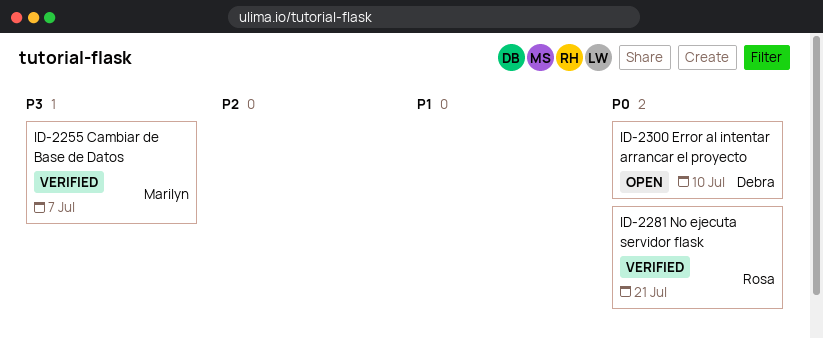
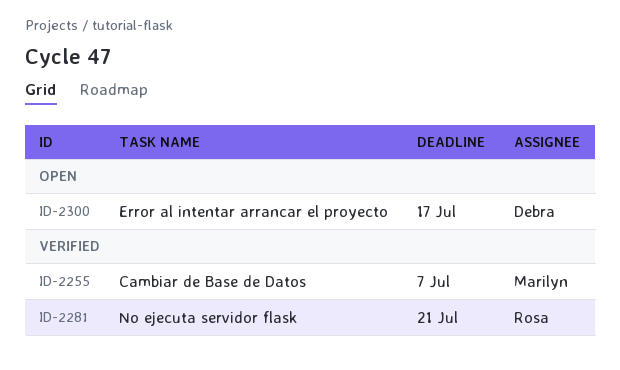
ID-2300, due: Jul 10 -> Jul 17

